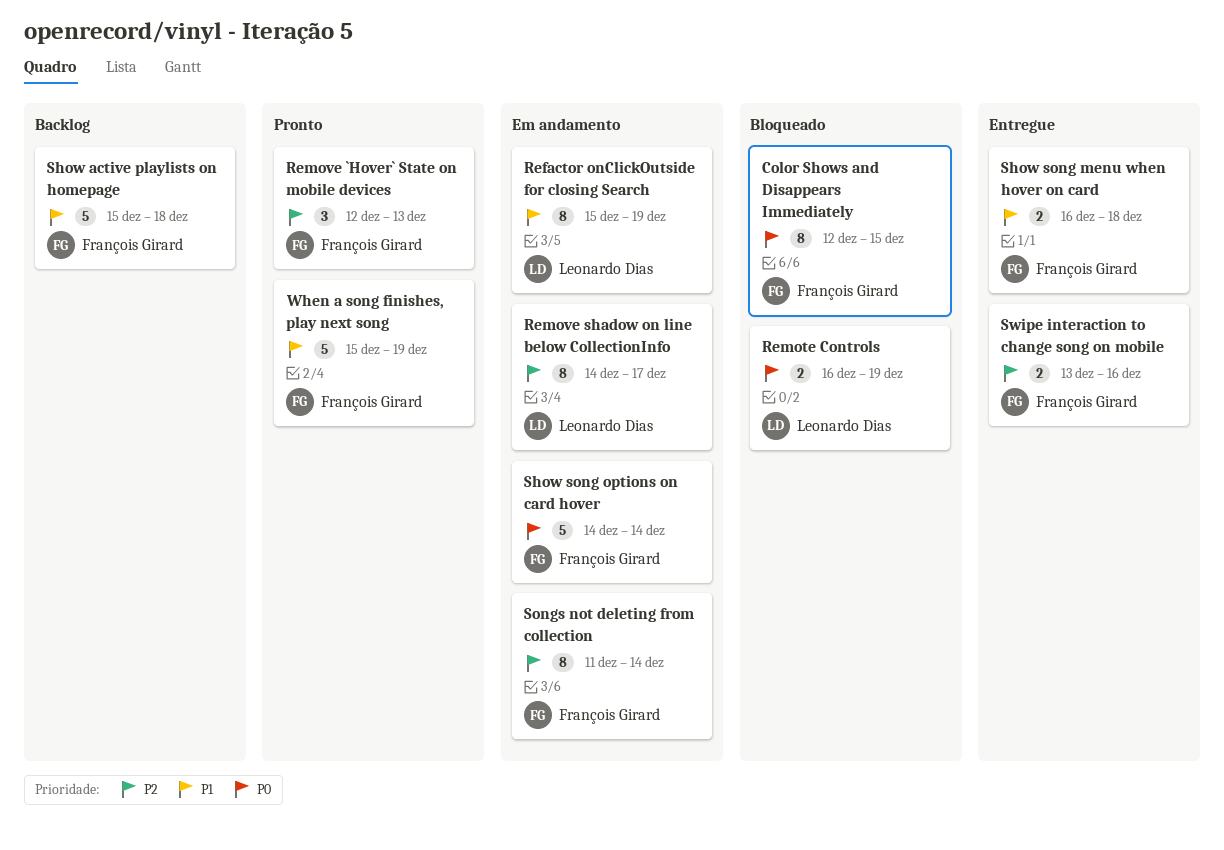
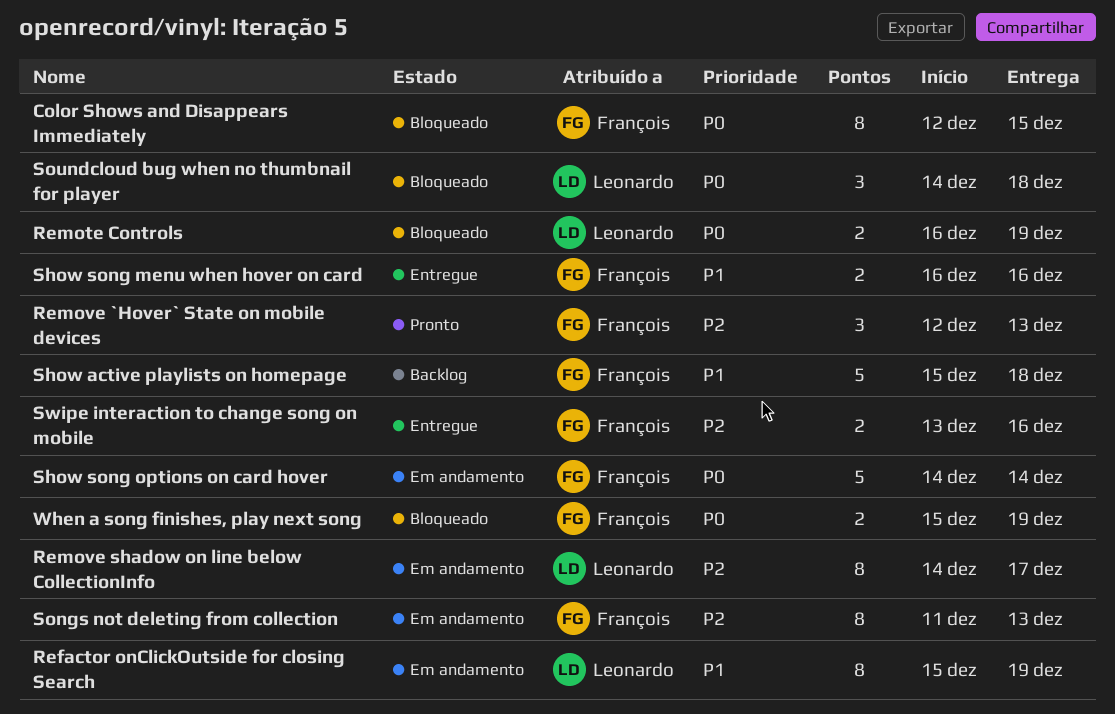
Show song menu when hover on card, due: Dec 18 -> Dec 16
Songs not deleting from collection, due: Dec 14 -> Dec 13
Soundcloud bug when no thumbnail for player: none -> present
When a song finishes, play next song, status: Pronto -> Bloqueado
When a song finishes, play next song, priority: P1 -> P0
When a song finishes, play next song, estimate: 5 -> 2

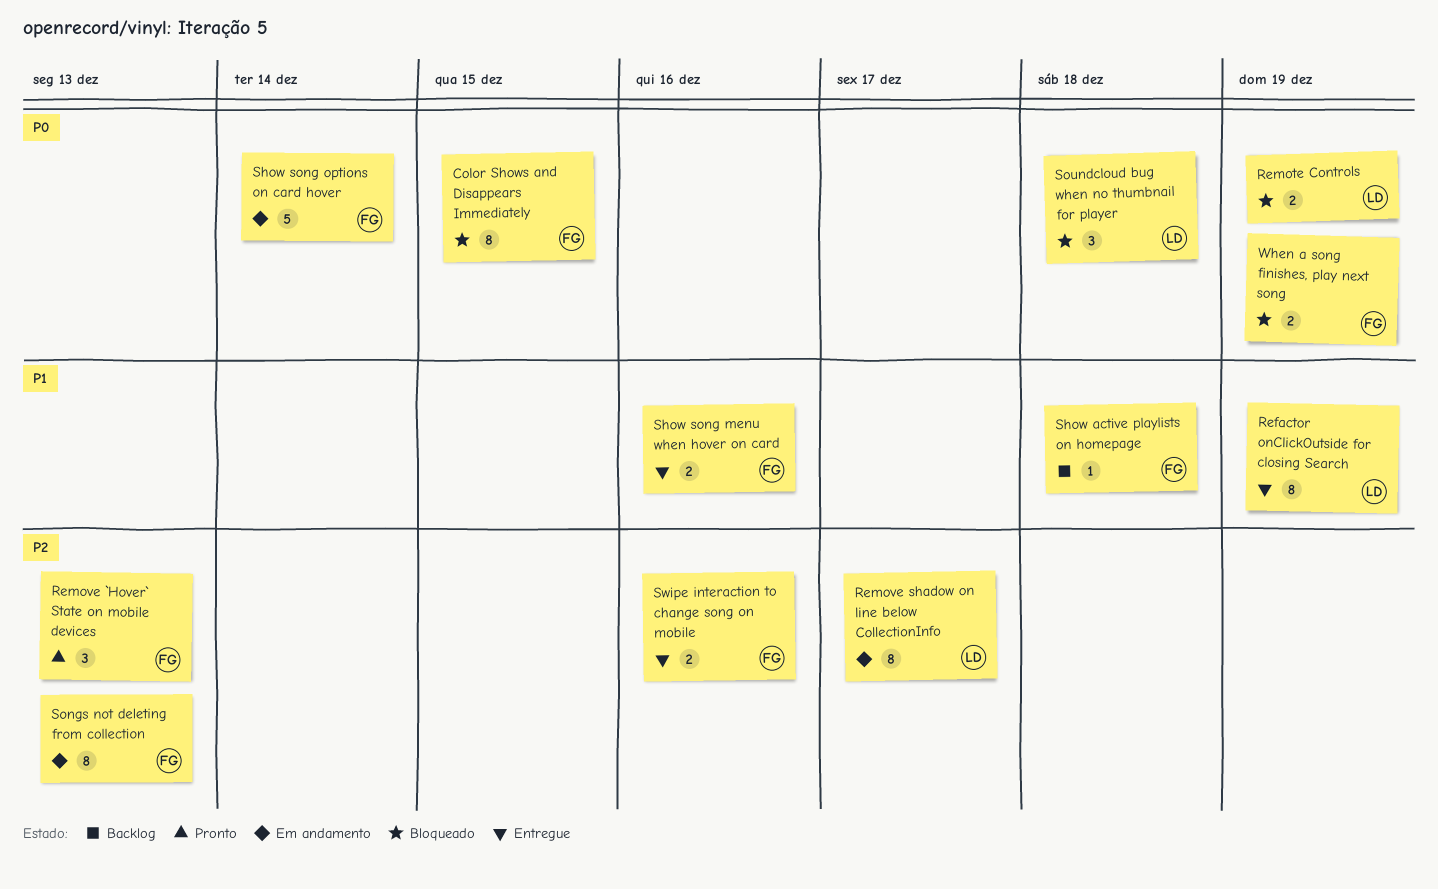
Refactor onClickOutside for closing Search, status: Em andamento -> Entregue
Show active playlists on homepage, estimate: 5 -> 1

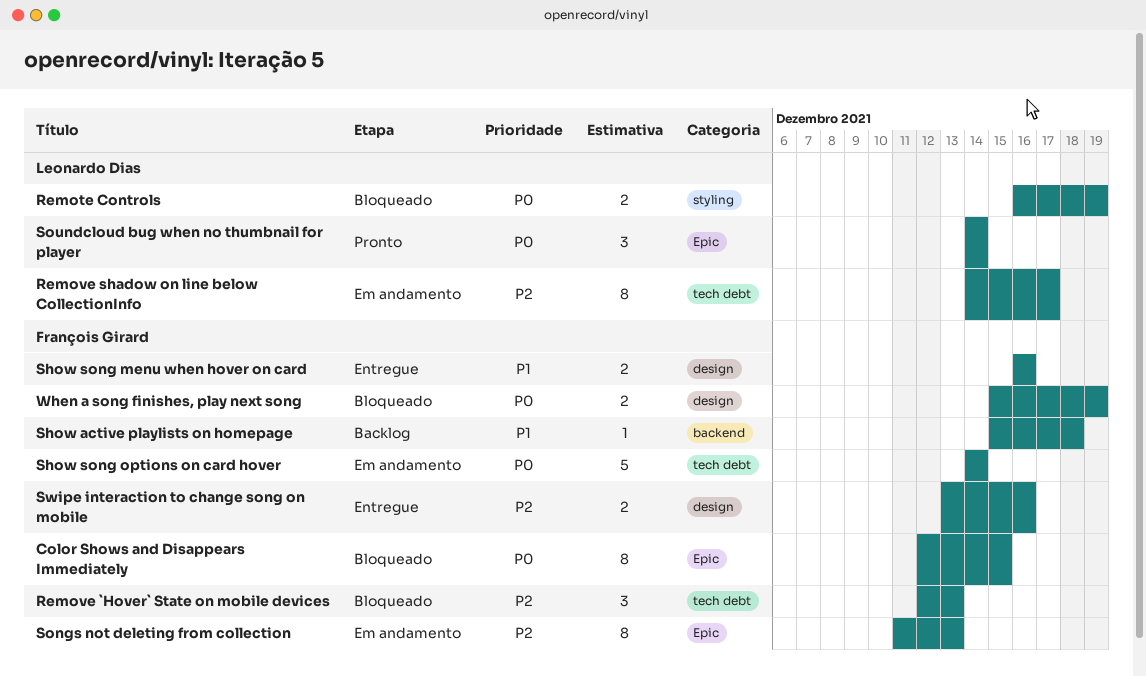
Refactor onClickOutside for closing Search: present -> none
Remove `Hover` State on mobile devices, status: Pronto -> Bloqueado
Soundcloud bug when no thumbnail for player, status: Bloqueado -> Pronto
Soundcloud bug when no thumbnail for player, due: Dec 18 -> Dec 14

